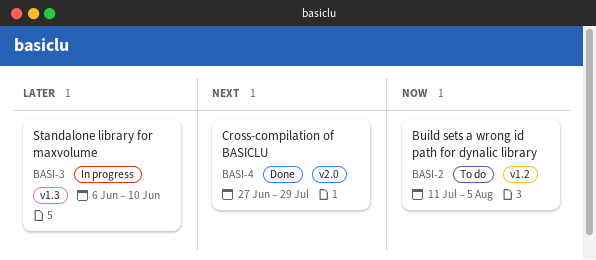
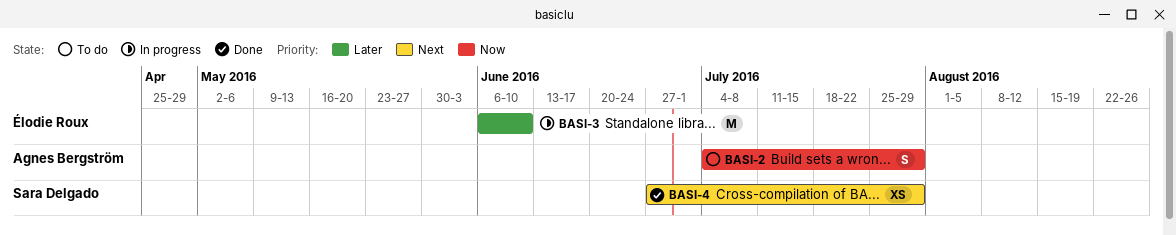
BASI-2, start: Jul 11 -> Jul 4
BASI-2, due: Aug 5 -> Jul 29

